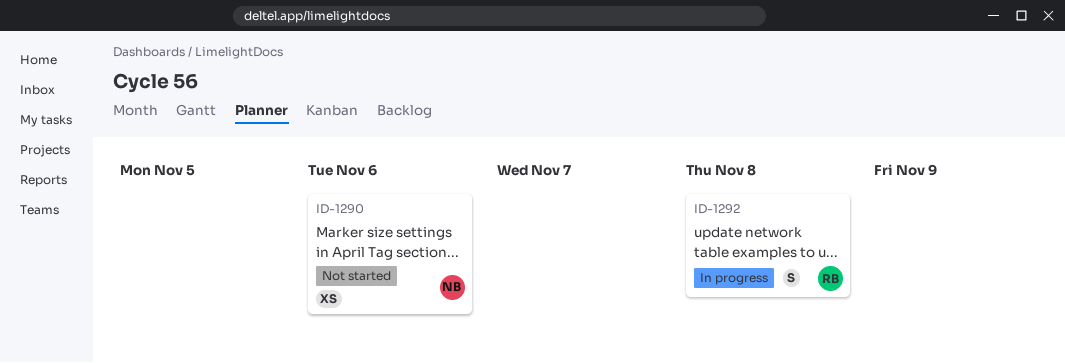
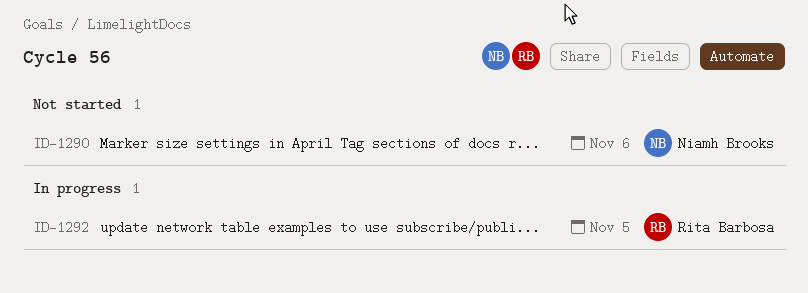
ID-1292, due: Nov 8 -> Nov 5

